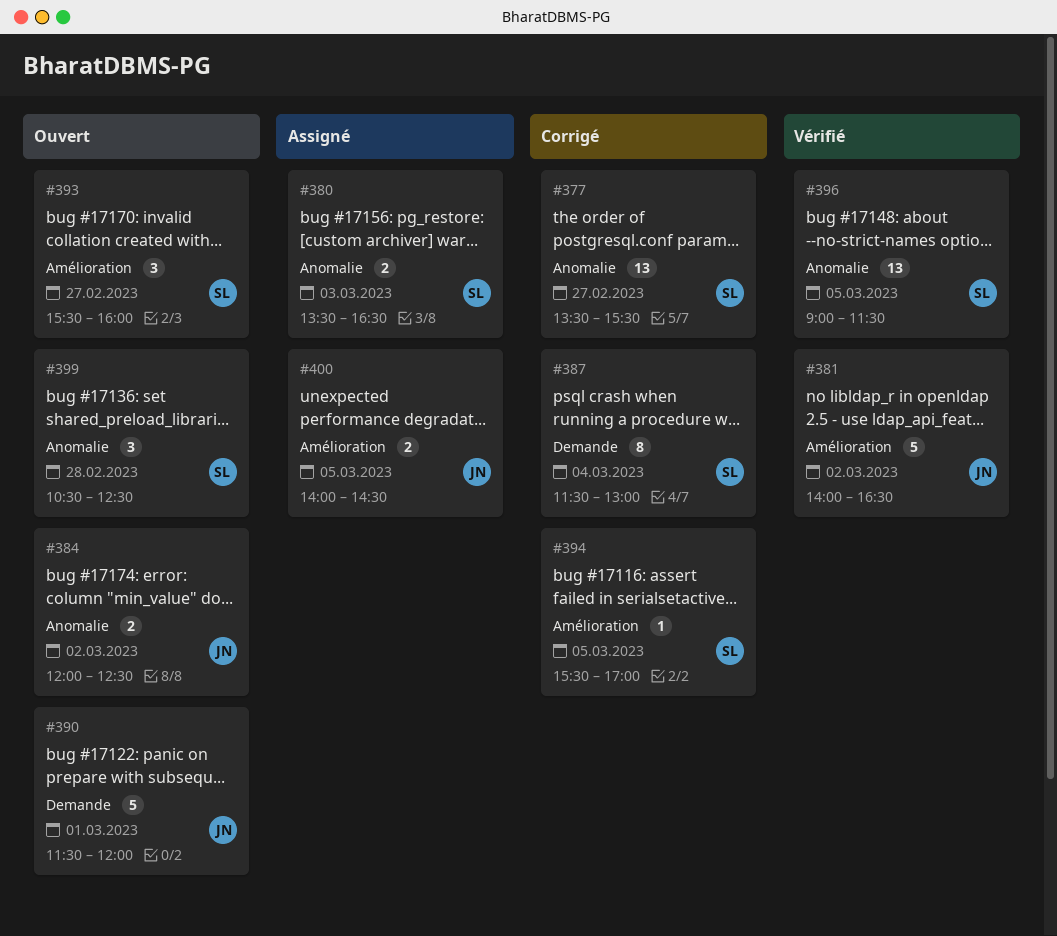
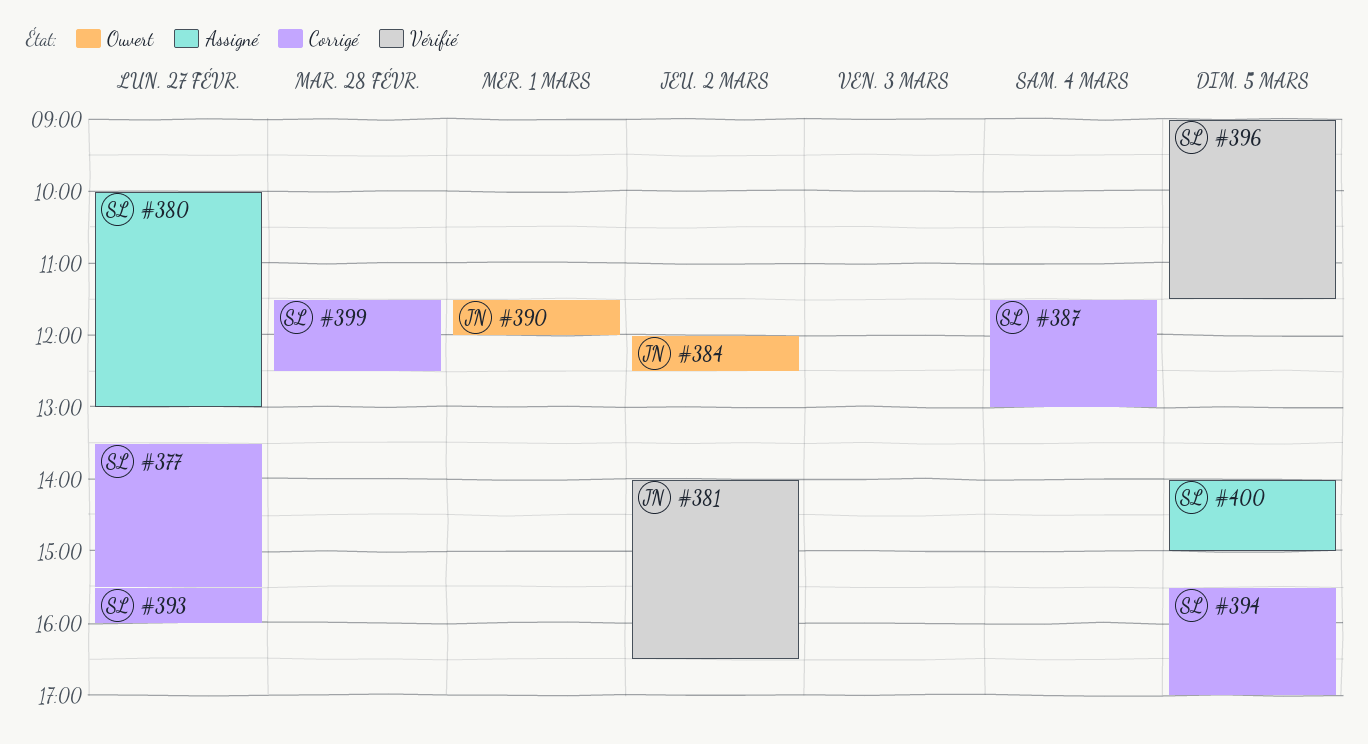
#380, day: Mar 3 -> Feb 27
#380, begins: 13:30 -> 10:00
#380, ends: 16:30 -> 13:00
#393, status: Ouvert -> Corrigé
#399, status: Ouvert -> Corrigé
#399, begins: 10:30 -> 11:30
#400, owner: JN -> SL
#400, ends: 14:30 -> 15:00

